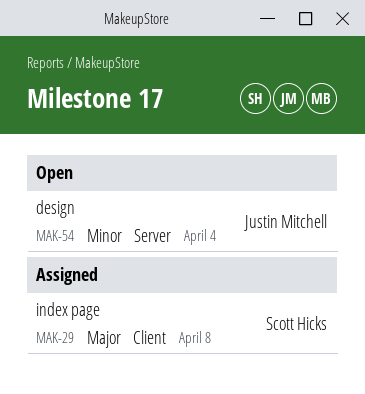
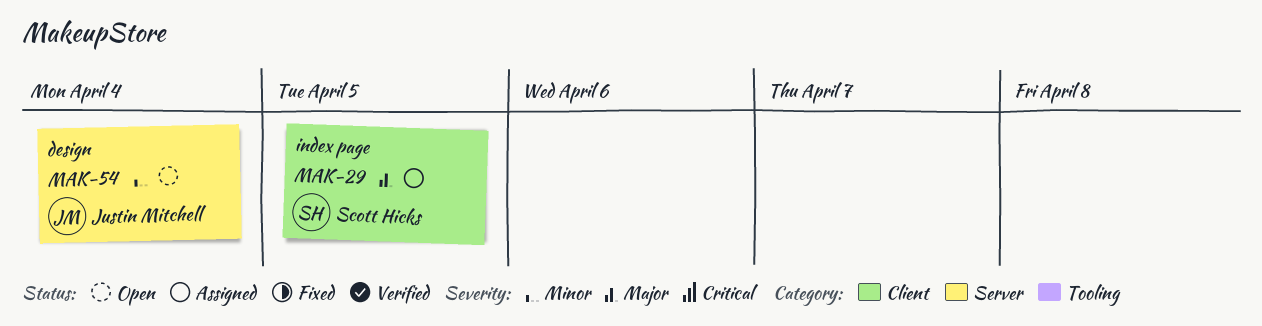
MAK-29, due: Apr 8 -> Apr 5

